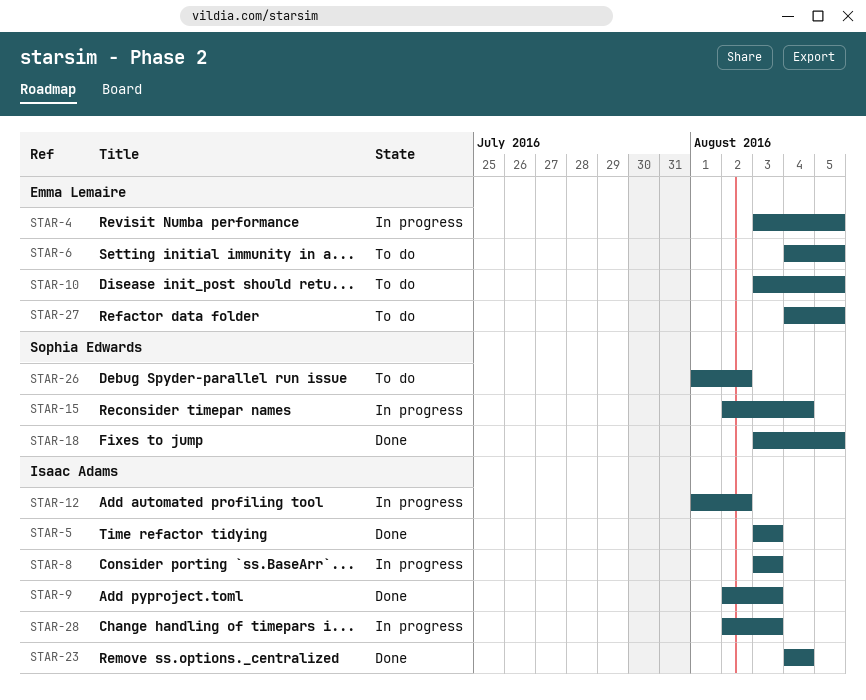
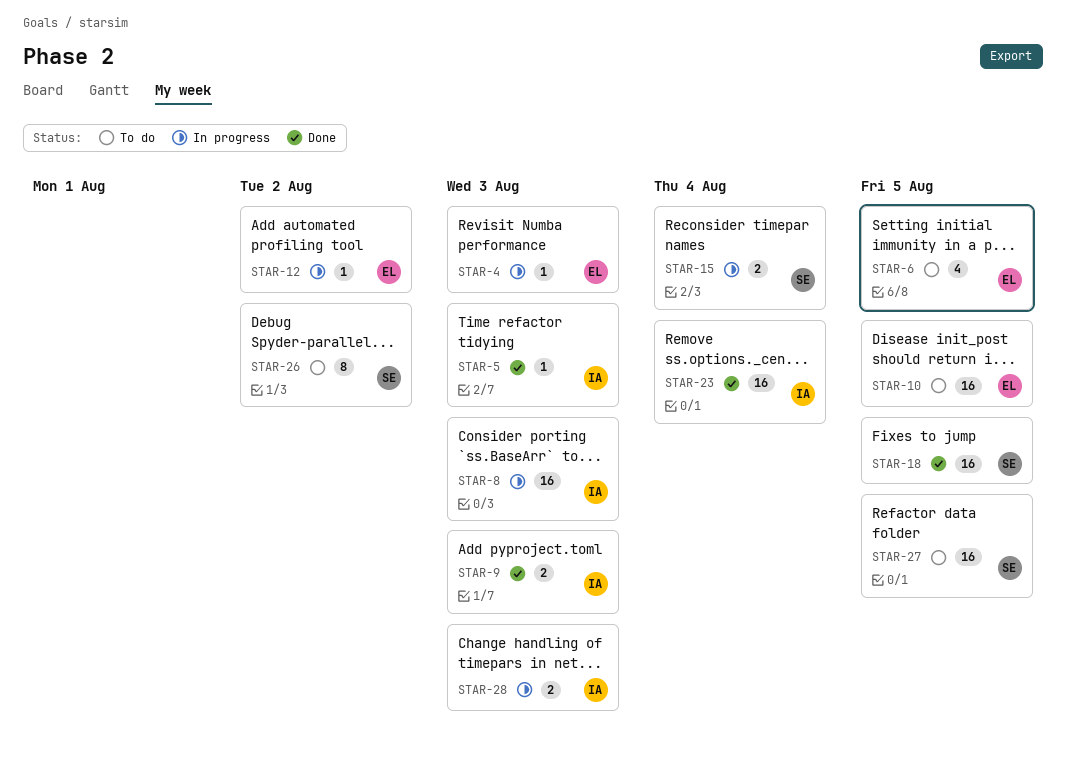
STAR-4, due: Aug 5 -> Aug 3
STAR-12, owner: Isaac Adams -> Emma Lemaire
STAR-27, owner: Emma Lemaire -> Sophia Edwards

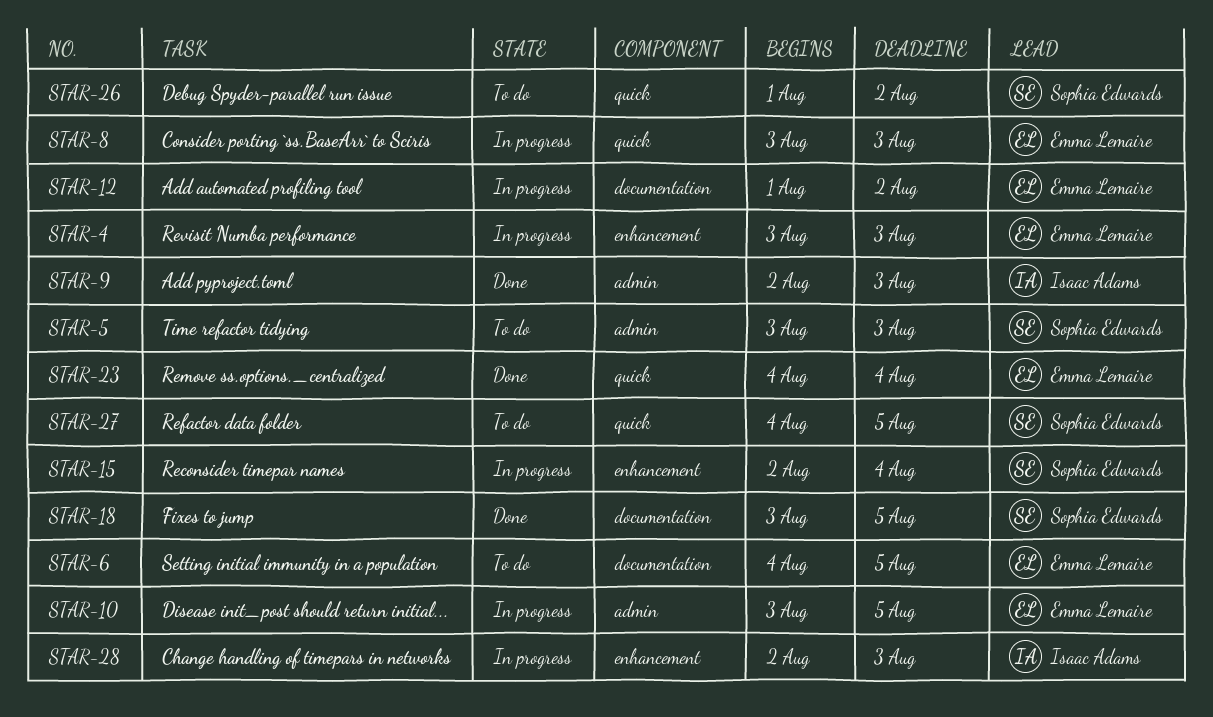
STAR-5, status: Done -> To do
STAR-5, owner: Isaac Adams -> Sophia Edwards
STAR-8, owner: Isaac Adams -> Emma Lemaire
STAR-10, status: To do -> In progress
STAR-23, owner: Isaac Adams -> Emma Lemaire

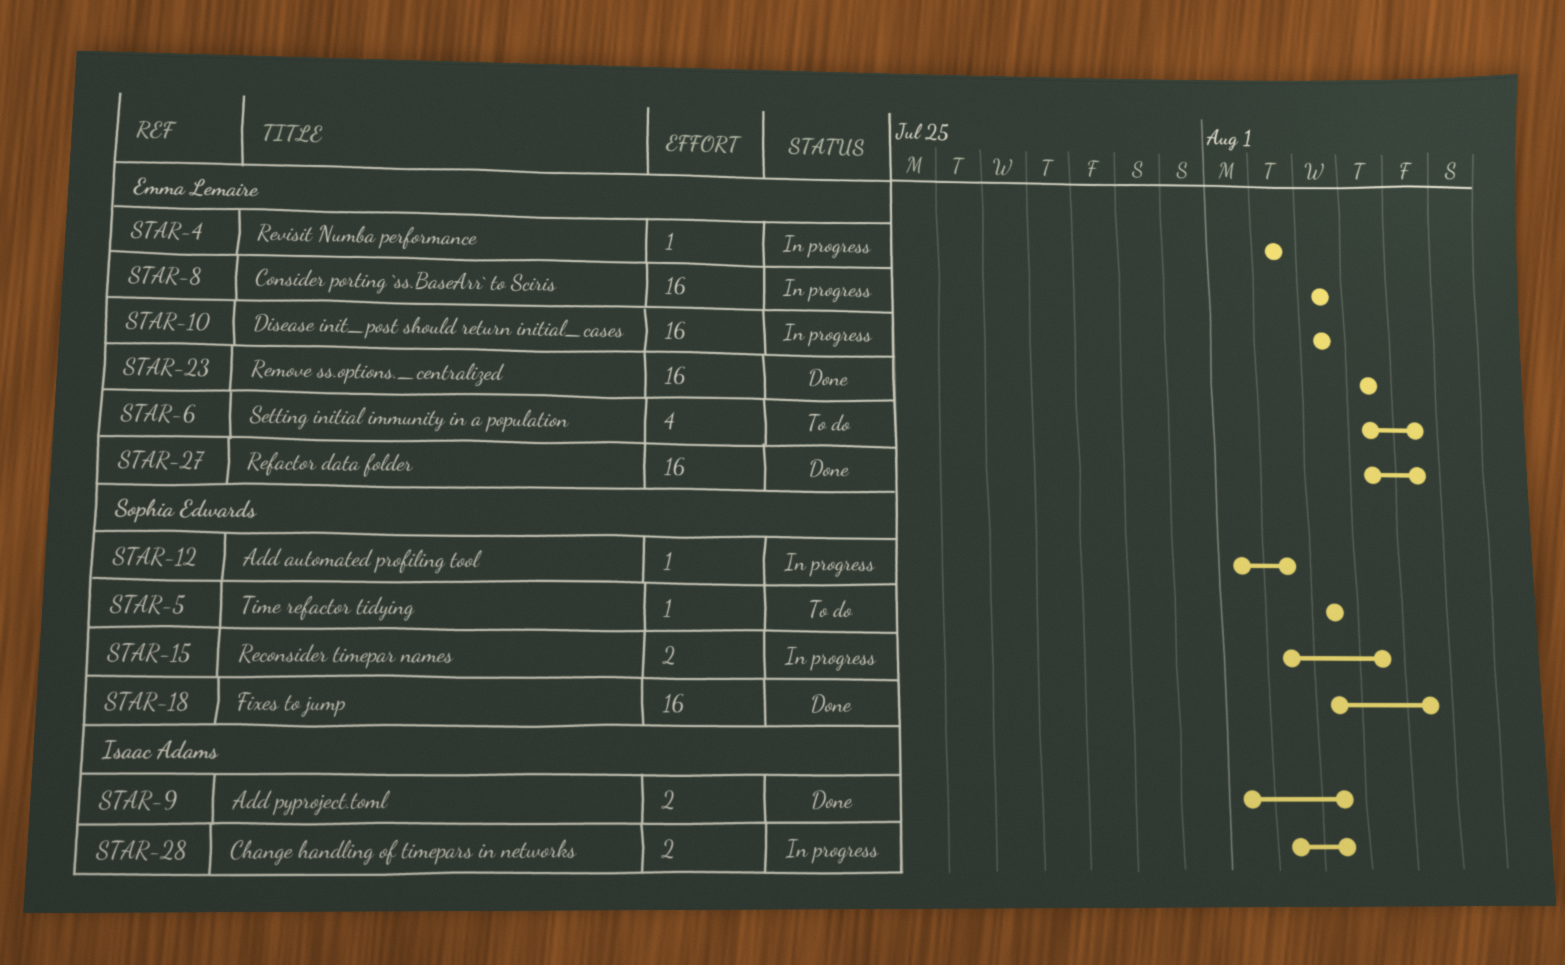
STAR-4, start: Aug 3 -> Aug 2
STAR-4, due: Aug 3 -> Aug 2
STAR-9, start: Aug 2 -> Aug 1
STAR-10, due: Aug 5 -> Aug 3
STAR-12, owner: Emma Lemaire -> Sophia Edwards
STAR-26: present -> none
STAR-27, status: To do -> Done
STAR-27, owner: Sophia Edwards -> Emma Lemaire

